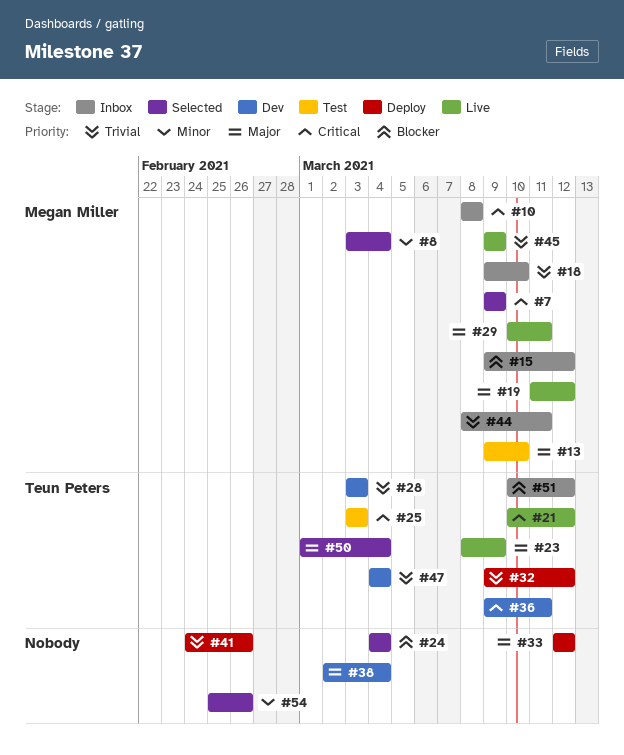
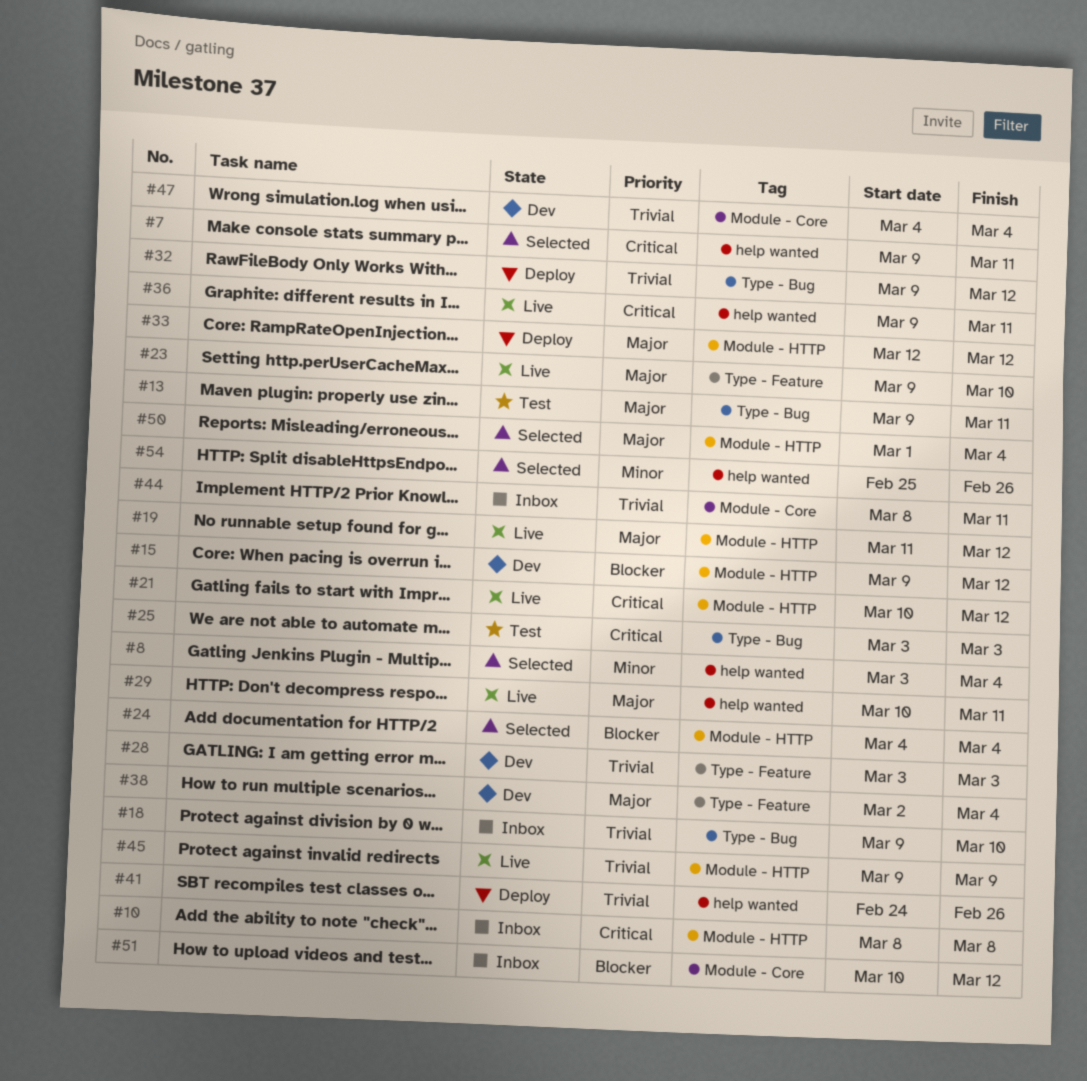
#7, due: Mar 9 -> Mar 11
#13, due: Mar 10 -> Mar 11
#15, status: Inbox -> Dev
#23, start: Mar 8 -> Mar 9
#23, due: Mar 9 -> Mar 10
#36, status: Dev -> Live

